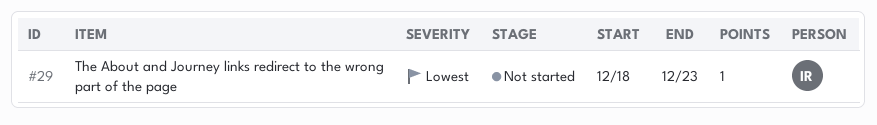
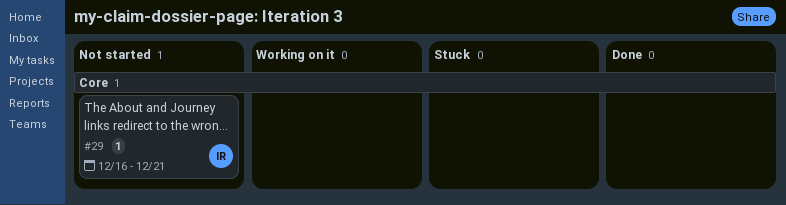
#29, start: Dec 18 -> Dec 16
#29, due: Dec 23 -> Dec 21

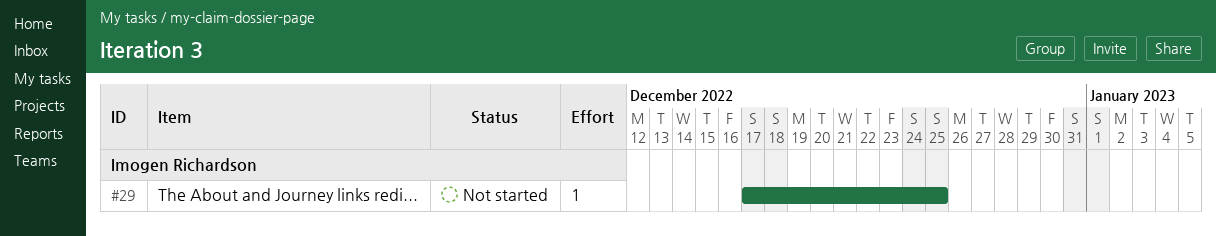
#29, start: Dec 16 -> Dec 17
#29, due: Dec 21 -> Dec 25

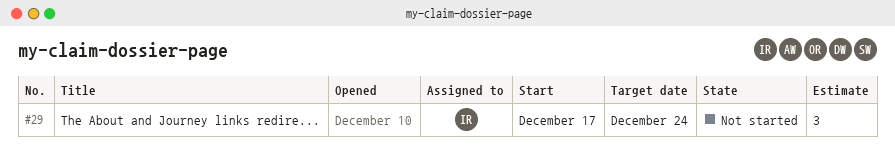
#29, estimate: 1 -> 3
#29, due: Dec 25 -> Dec 24

